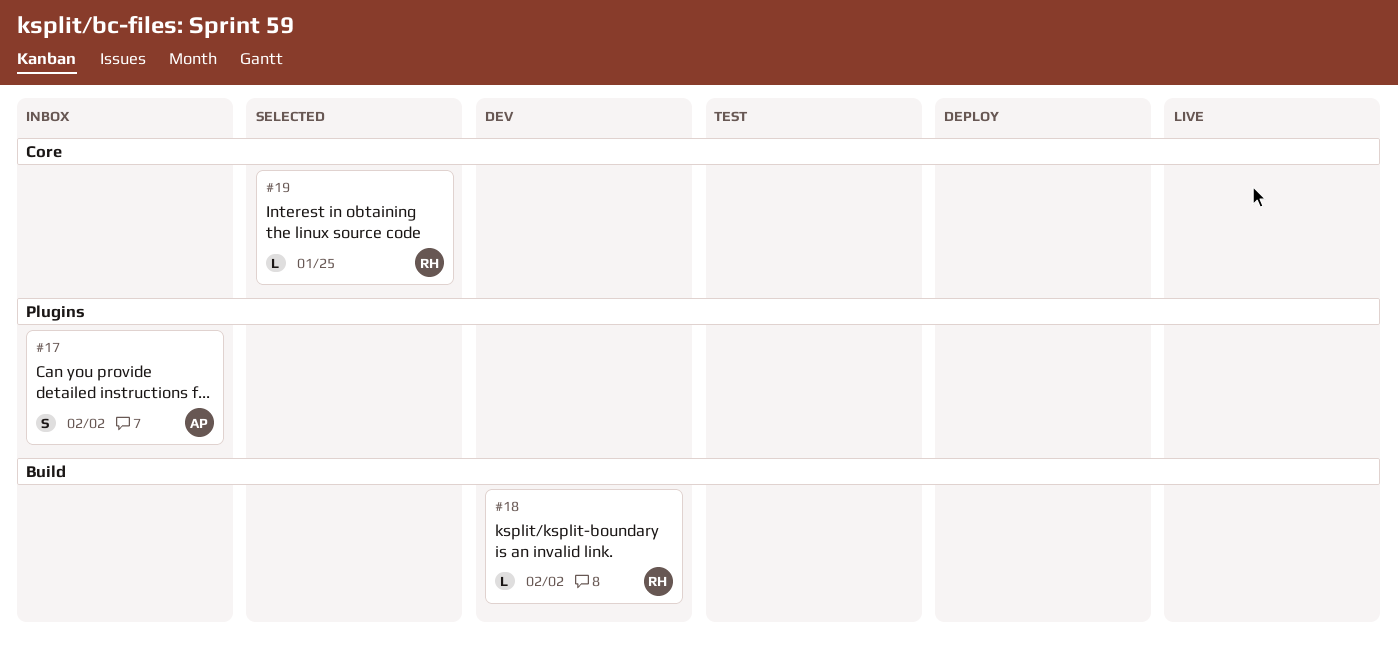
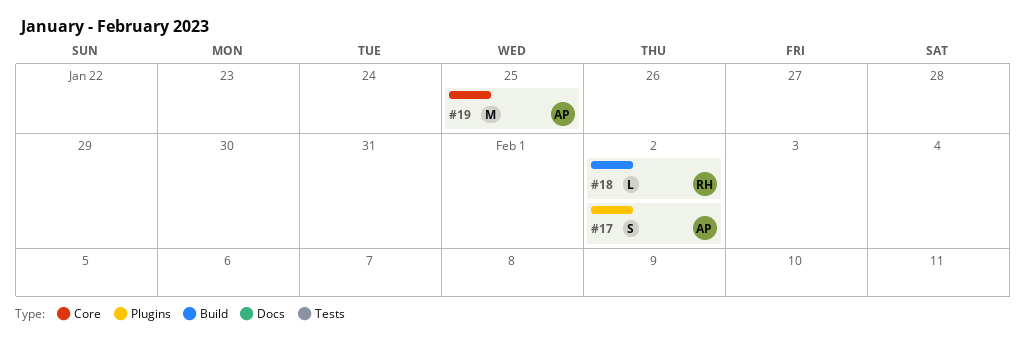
#19, owner: RH -> AP
#19, estimate: L -> M

